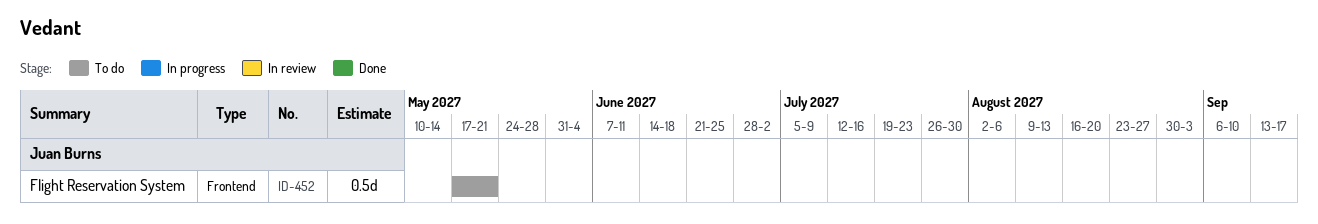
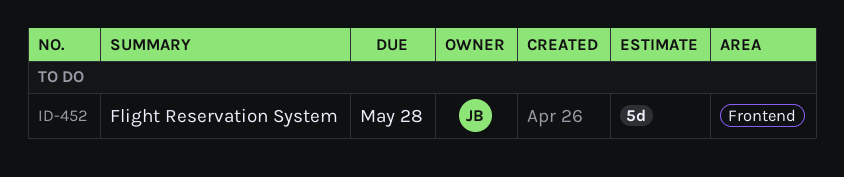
ID-452, estimate: 0.5d -> 5d
ID-452, due: May 21 -> May 28

